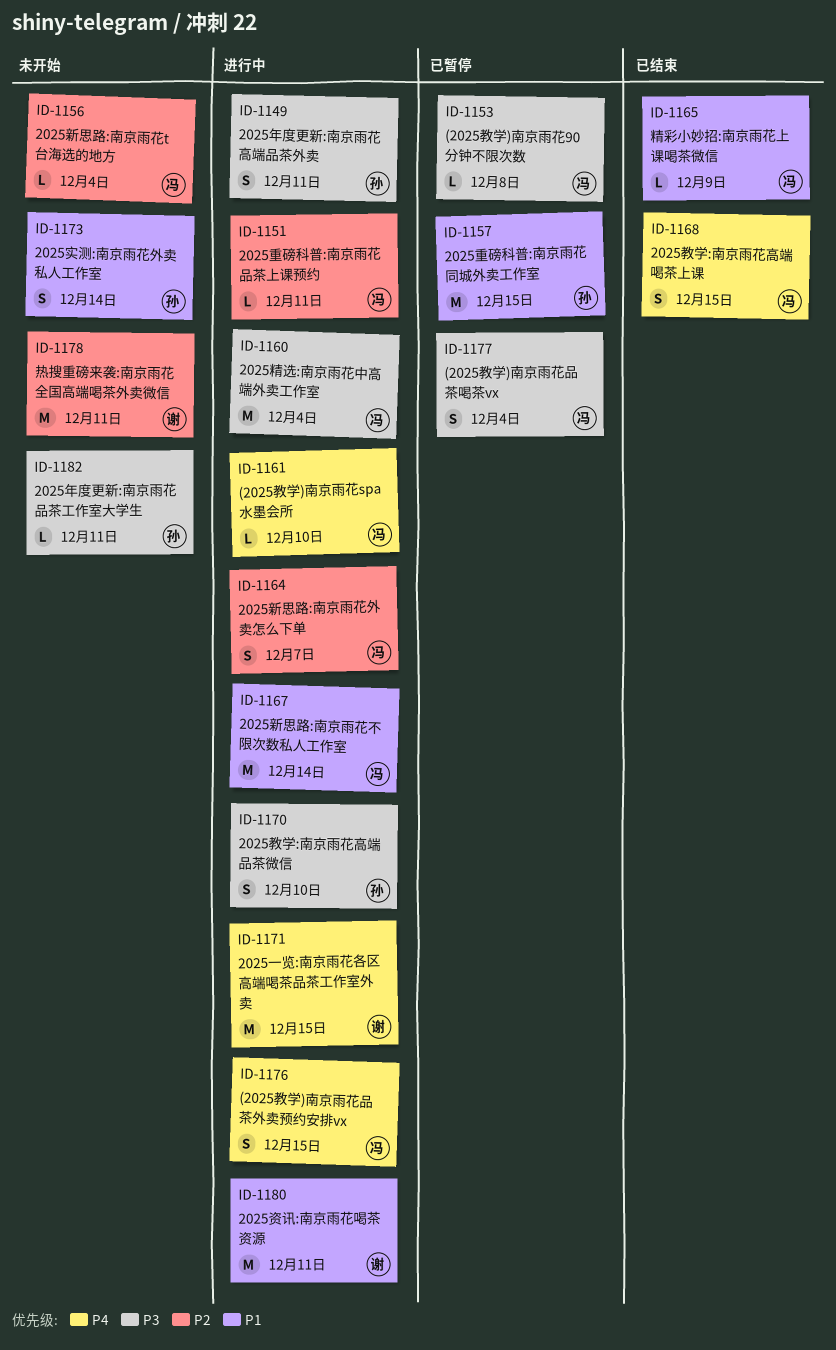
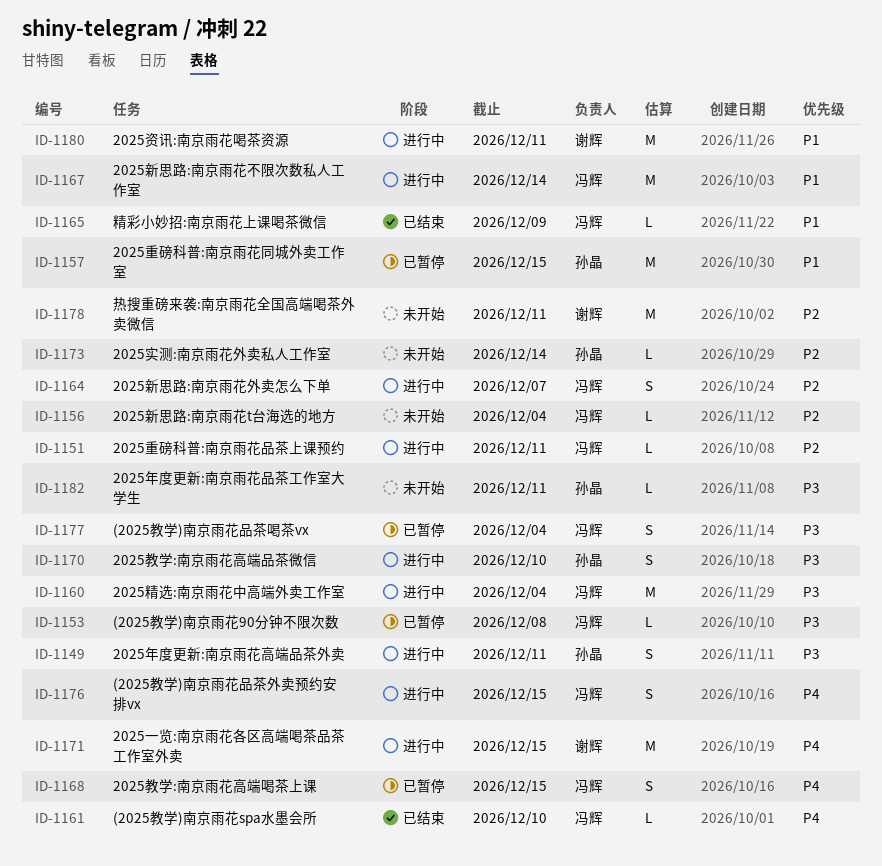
ID-1161, status: 进行中 -> 已结束
ID-1168, status: 已结束 -> 已暂停
ID-1173, priority: P1 -> P2
ID-1173, estimate: S -> L

